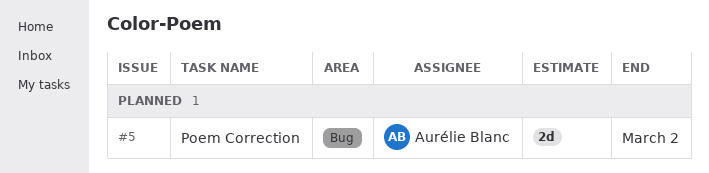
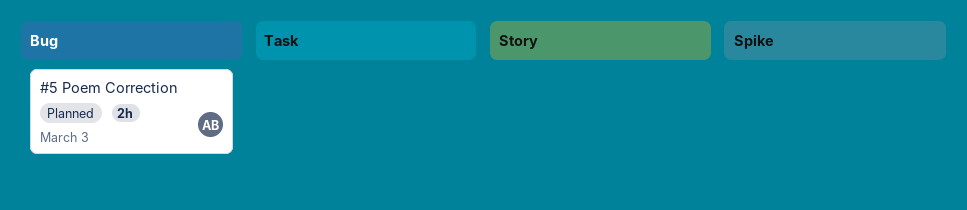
#5, estimate: 2d -> 2h
#5, due: Mar 2 -> Mar 3

